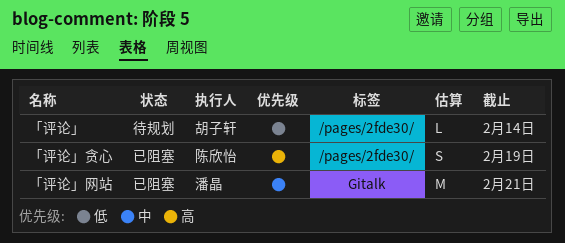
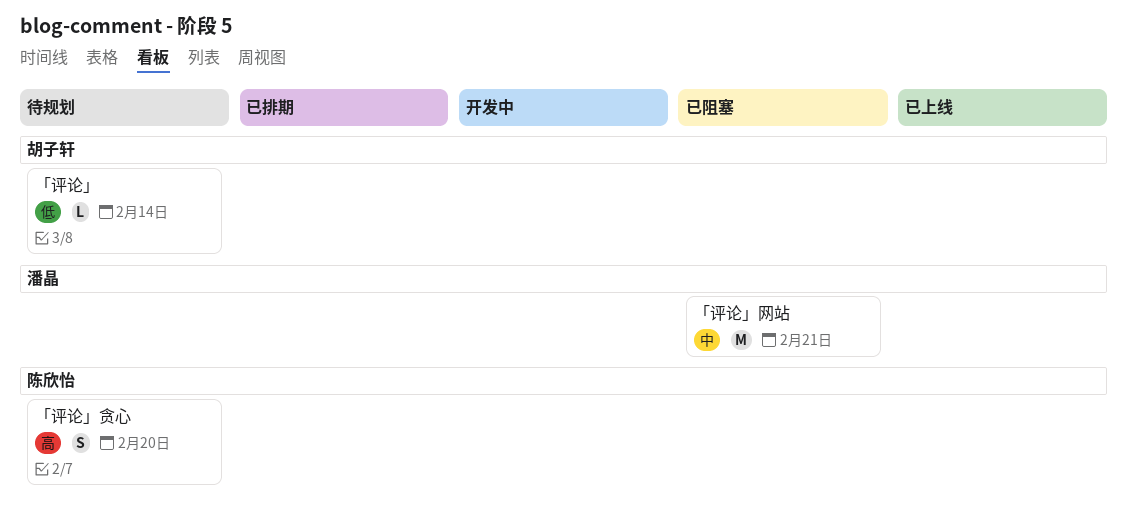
「评论」贪心, status: 已阻塞 -> 待规划
「评论」贪心, due: Feb 19 -> Feb 20

